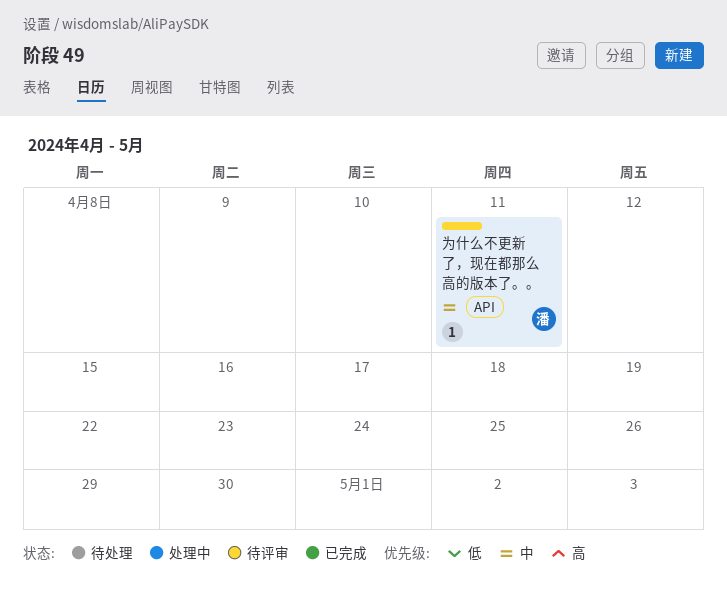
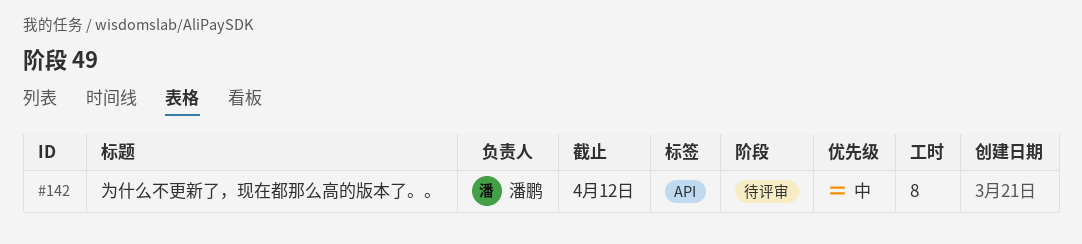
为什么不更新了，现在都那么高的版本了。。, estimate: 1 -> 8
为什么不更新了，现在都那么高的版本了。。, due: Apr 11 -> Apr 12

